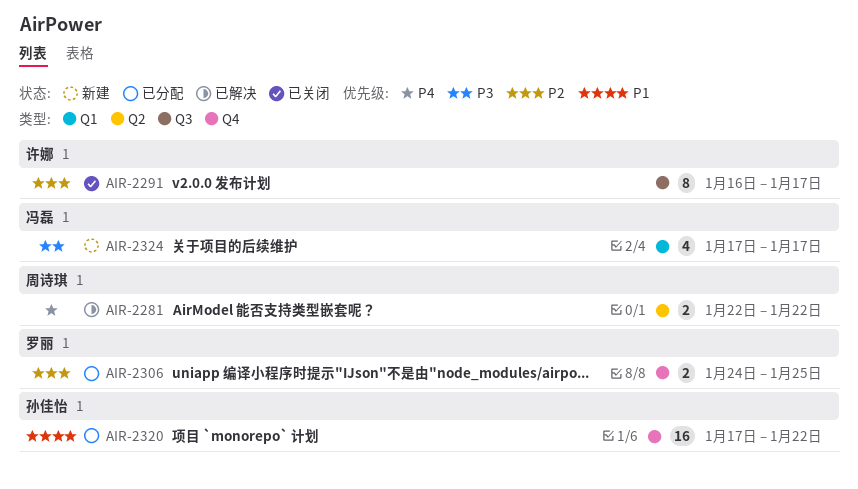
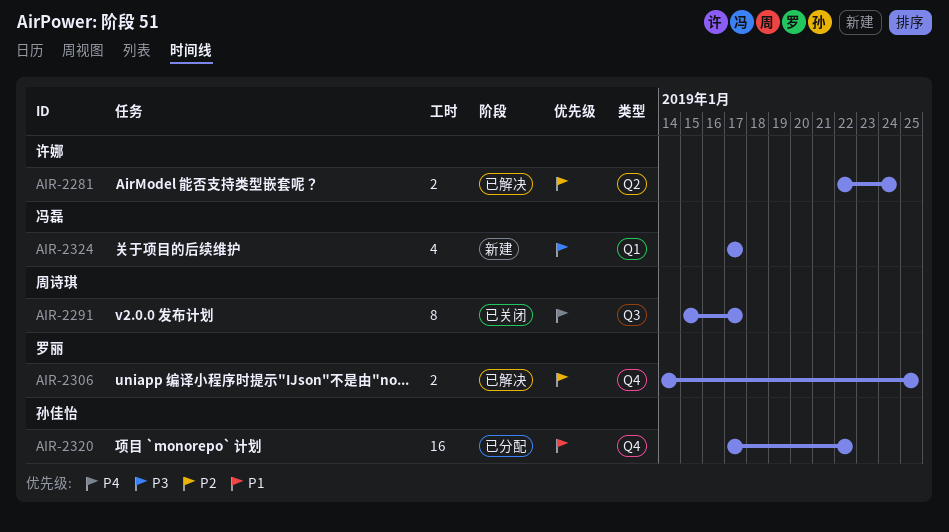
AIR-2281, owner: 周诗琪 -> 许娜
AIR-2281, priority: P4 -> P2
AIR-2281, due: Jan 22 -> Jan 24
AIR-2291, owner: 许娜 -> 周诗琪
AIR-2291, priority: P2 -> P4
AIR-2291, start: Jan 16 -> Jan 15
AIR-2306, status: 已分配 -> 已解决
AIR-2306, start: Jan 24 -> Jan 14

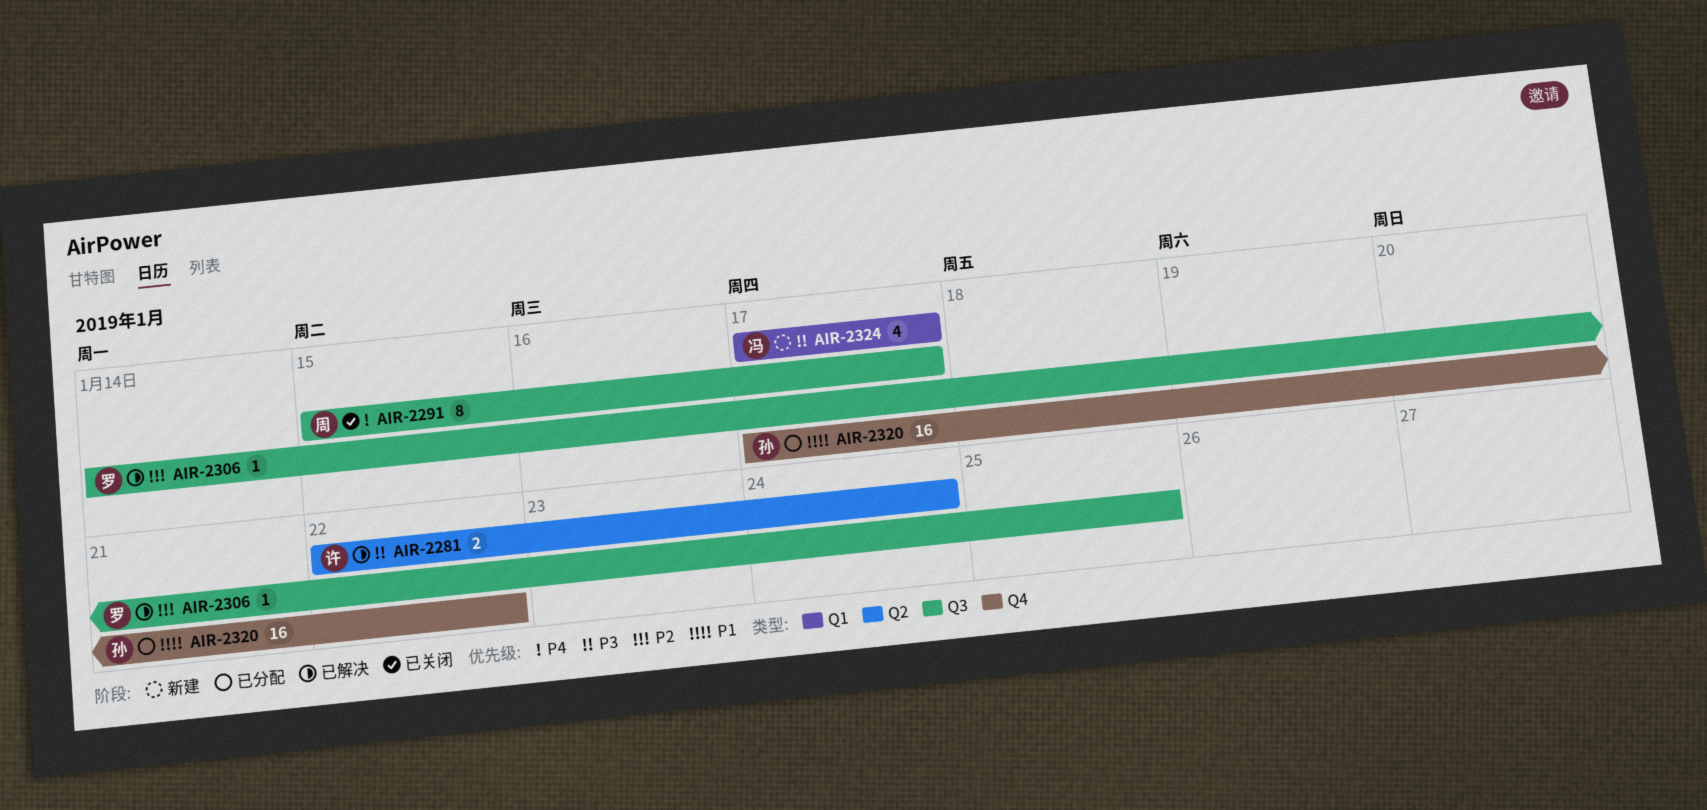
AIR-2281, priority: P2 -> P3
AIR-2306, label: Q4 -> Q3
AIR-2306, estimate: 2 -> 1

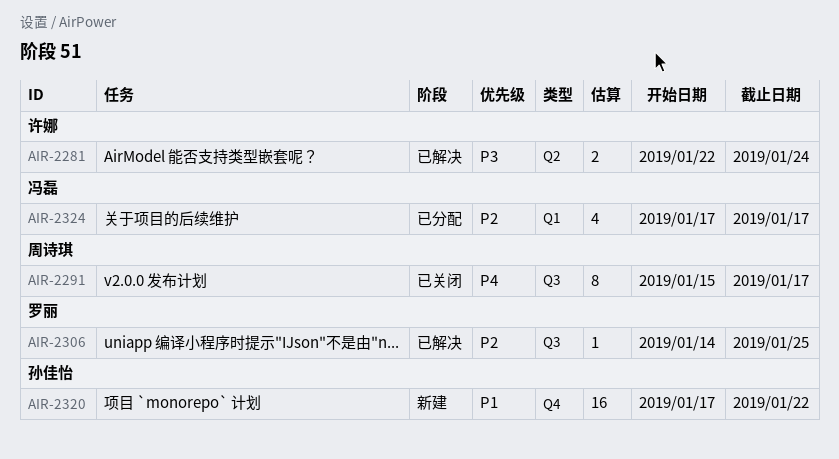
AIR-2320, status: 已分配 -> 新建
AIR-2324, status: 新建 -> 已分配
AIR-2324, priority: P3 -> P2

